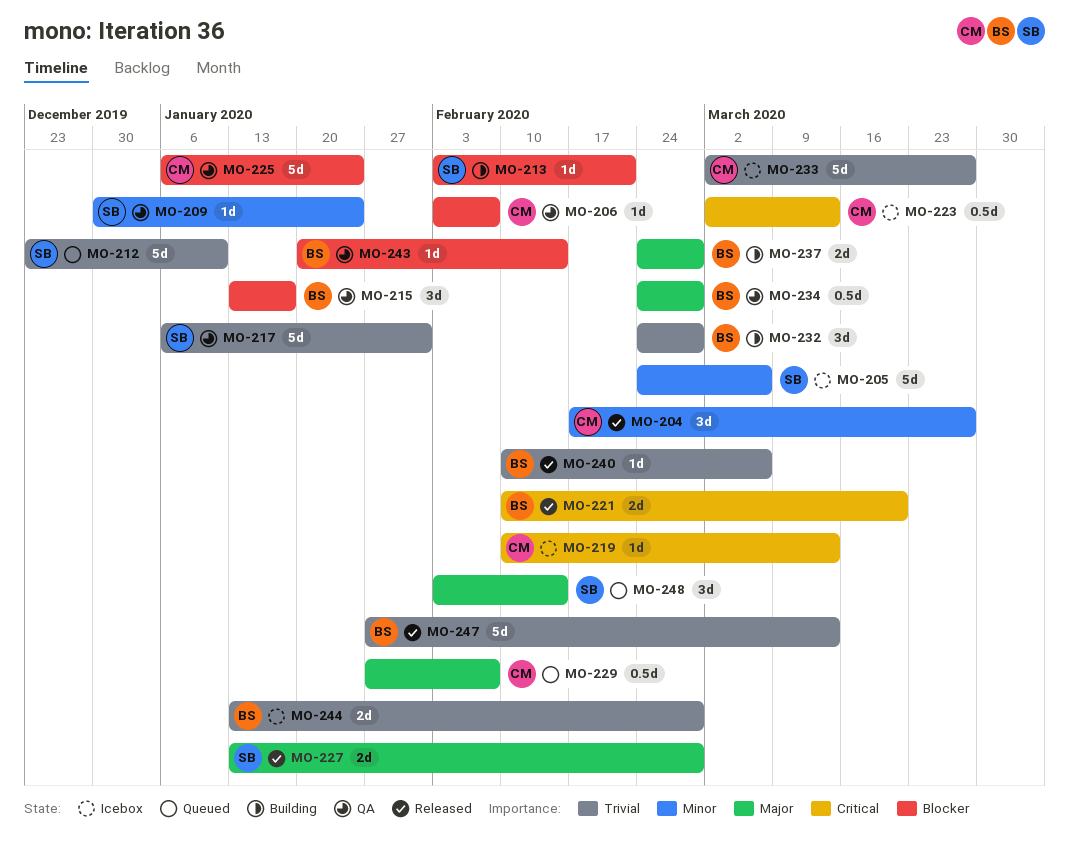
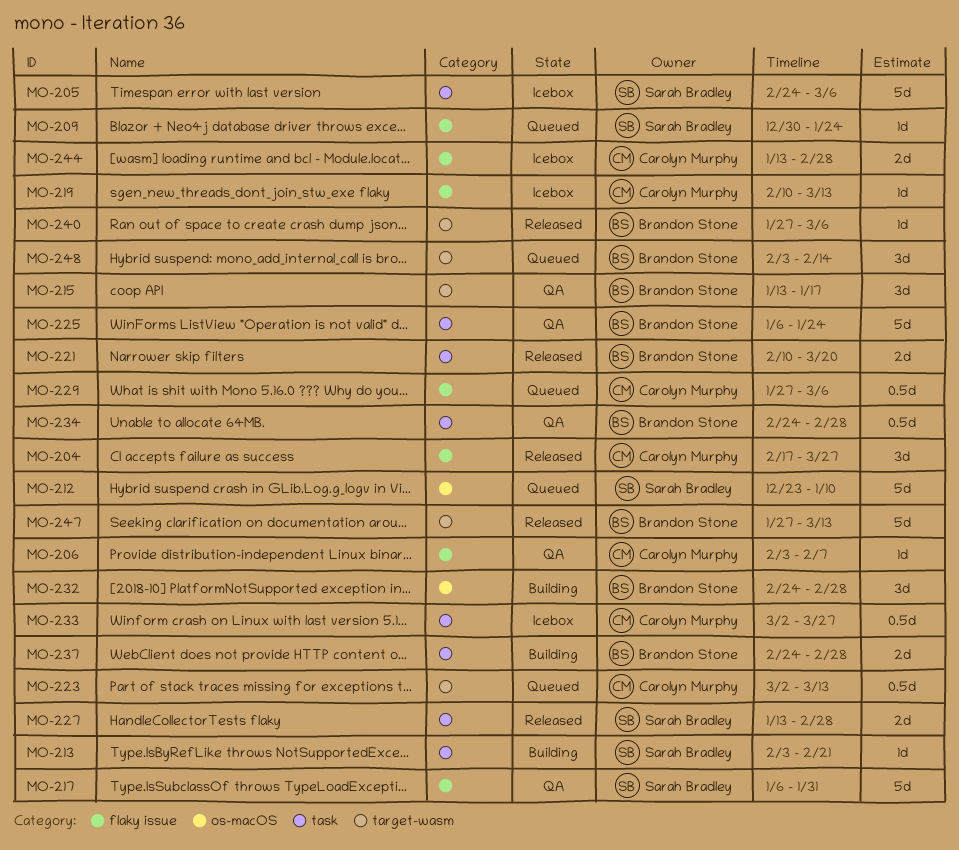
MO-209, status: QA -> Queued
MO-223, status: Icebox -> Queued
MO-225, owner: Carolyn Murphy -> Brandon Stone
MO-229, due: Feb 7 -> Mar 6
MO-233, estimate: 5d -> 0.5d
MO-240, start: Feb 10 -> Jan 27
MO-243: present -> none
MO-244, owner: Brandon Stone -> Carolyn Murphy
MO-248, owner: Sarah Bradley -> Brandon Stone

